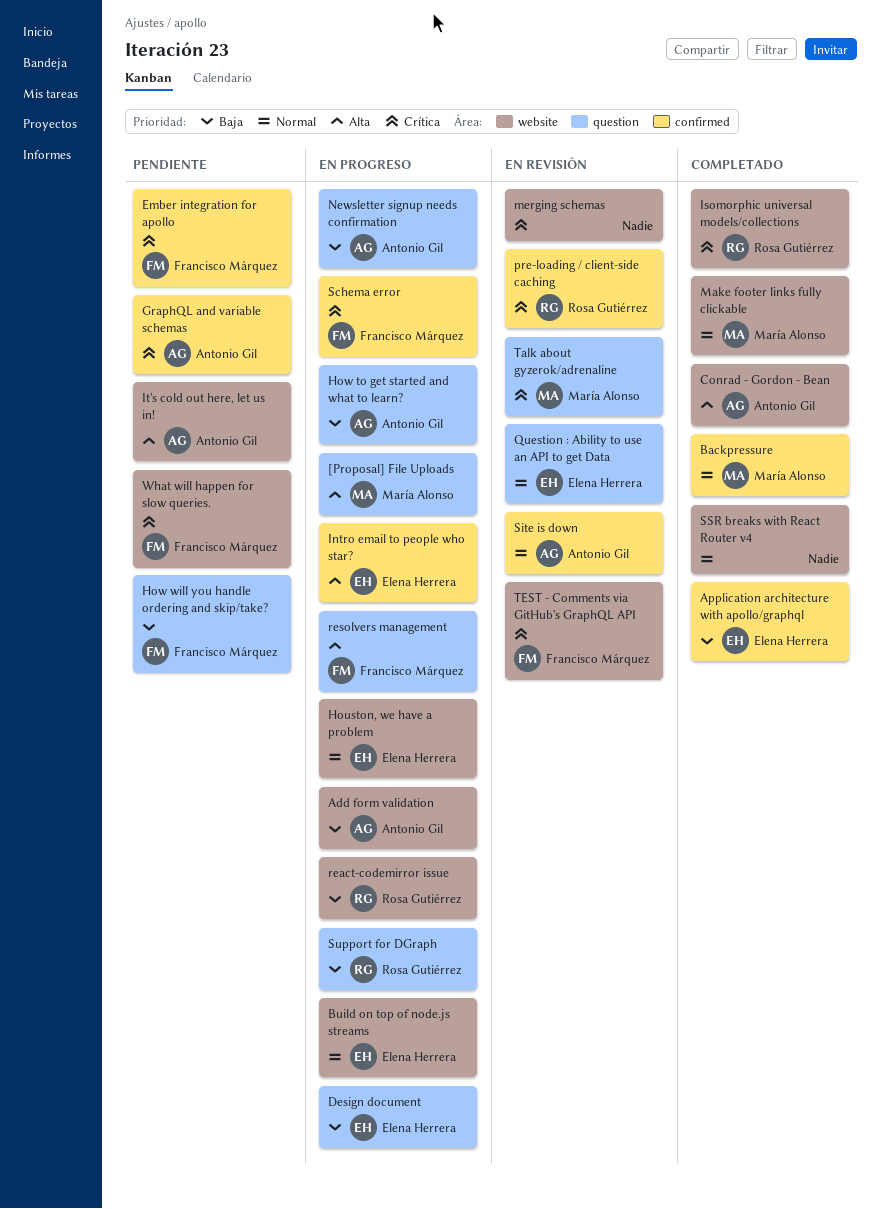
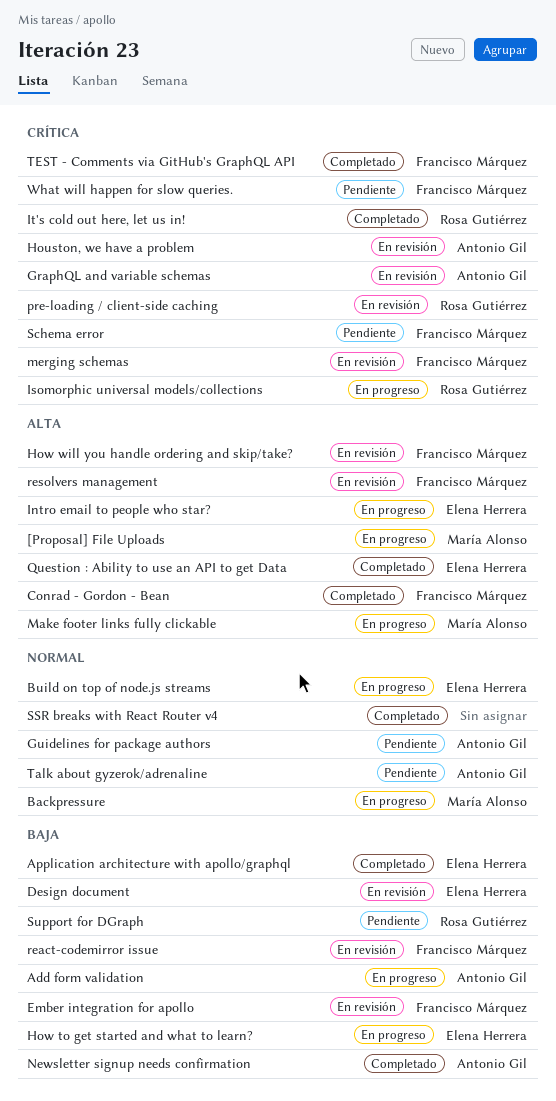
Backpressure, status: Completado -> En progreso
Conrad - Gordon - Bean, owner: Antonio Gil -> Francisco Márquez
Design document, status: En progreso -> En revisión
Ember integration for apollo, status: Pendiente -> En revisión
Ember integration for apollo, priority: Crítica -> Baja
GraphQL and variable schemas, status: Pendiente -> En revisión
Guidelines for package authors: none -> present
Houston, we have a problem, status: En progreso -> En revisión
Houston, we have a problem, owner: Elena Herrera -> Antonio Gil
Houston, we have a problem, priority: Normal -> Crítica
How to get started and what to learn?, owner: Antonio Gil -> Elena Herrera
How will you handle ordering and skip/take?, status: Pendiente -> En revisión
How will you handle ordering and skip/take?, priority: Baja -> Alta
Isomorphic universal models/collections, status: Completado -> En progreso
It's cold out here, let us in!, status: Pendiente -> Completado
It's cold out here, let us in!, owner: Antonio Gil -> Rosa Gutiérrez
It's cold out here, let us in!, priority: Alta -> Crítica
Make footer links fully clickable, status: Completado -> En progreso
Make footer links fully clickable, priority: Normal -> Alta
merging schemas, owner: none -> Francisco Márquez
Newsletter signup needs confirmation, status: En progreso -> Completado
Question : Ability to use an API to get Data, status: En revisión -> Completado
Question : Ability to use an API to get Data, priority: Normal -> Alta
react-codemirror issue, status: En progreso -> En revisión
react-codemirror issue, owner: Rosa Gutiérrez -> Francisco Márquez
resolvers management, status: En progreso -> En revisión
Schema error, status: En progreso -> Pendiente
Site is down: present -> none
Support for DGraph, status: En progreso -> Pendiente
Talk about gyzerok/adrenaline, status: En revisión -> Pendiente
Talk about gyzerok/adrenaline, owner: María Alonso -> Antonio Gil
Talk about gyzerok/adrenaline, priority: Crítica -> Normal
TEST - Comments via GitHub's GraphQL API, status: En revisión -> Completado

